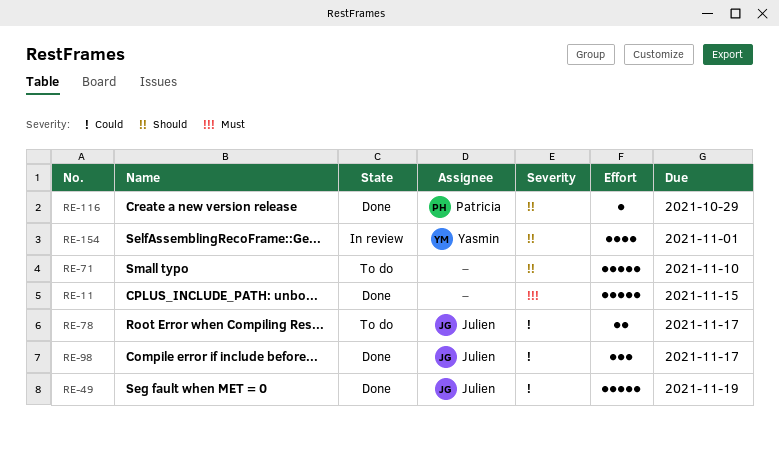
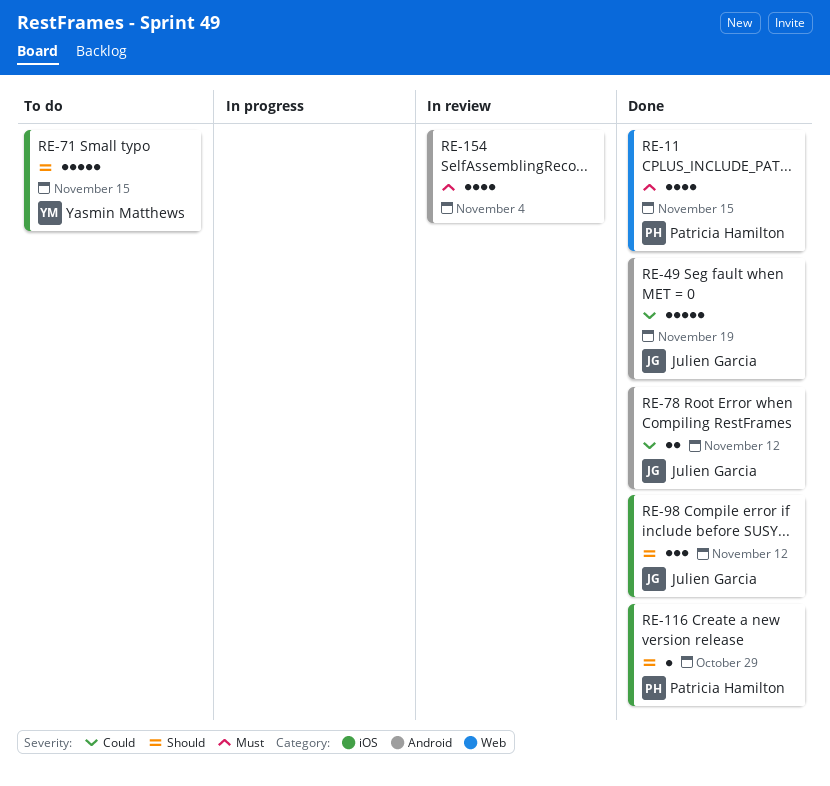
RE-11, owner: none -> Patricia Hamilton
RE-11, estimate: 5 -> 4
RE-71, owner: none -> Yasmin Matthews
RE-71, due: Nov 10 -> Nov 15
RE-78, status: To do -> Done
RE-78, due: Nov 17 -> Nov 12
RE-98, priority: Could -> Should
RE-98, due: Nov 17 -> Nov 12
RE-154, owner: Yasmin Matthews -> none
RE-154, priority: Should -> Must
RE-154, due: Nov 1 -> Nov 4

